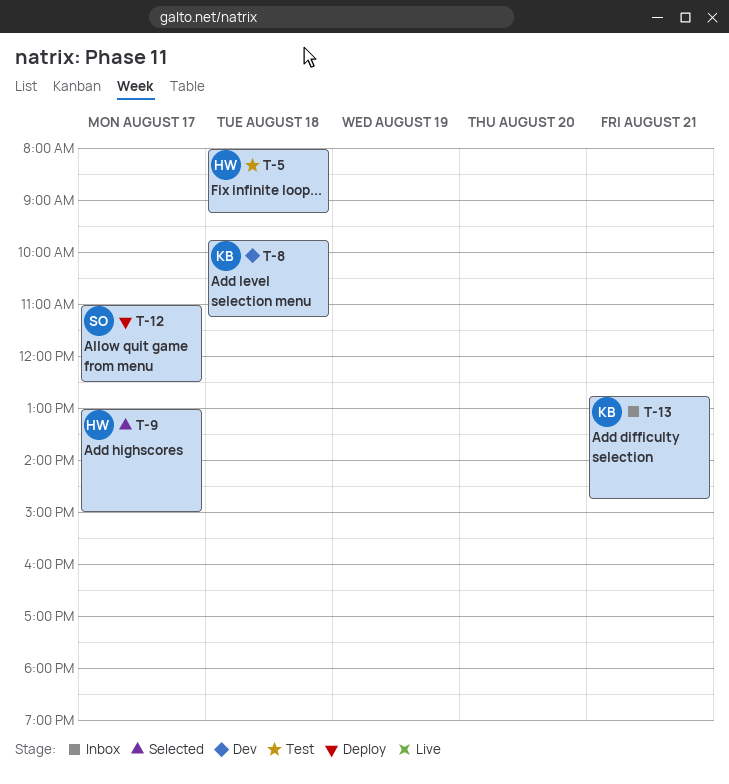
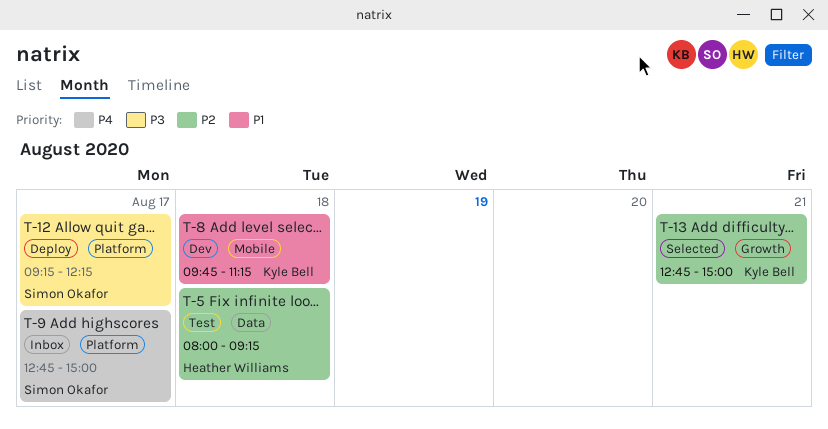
T-9, status: Selected -> Inbox
T-9, owner: Heather Williams -> Simon Okafor
T-9, begins: 13:00 -> 12:45
T-12, begins: 11:00 -> 09:15
T-12, ends: 12:30 -> 12:15
T-13, status: Inbox -> Selected
T-13, ends: 14:45 -> 15:00

